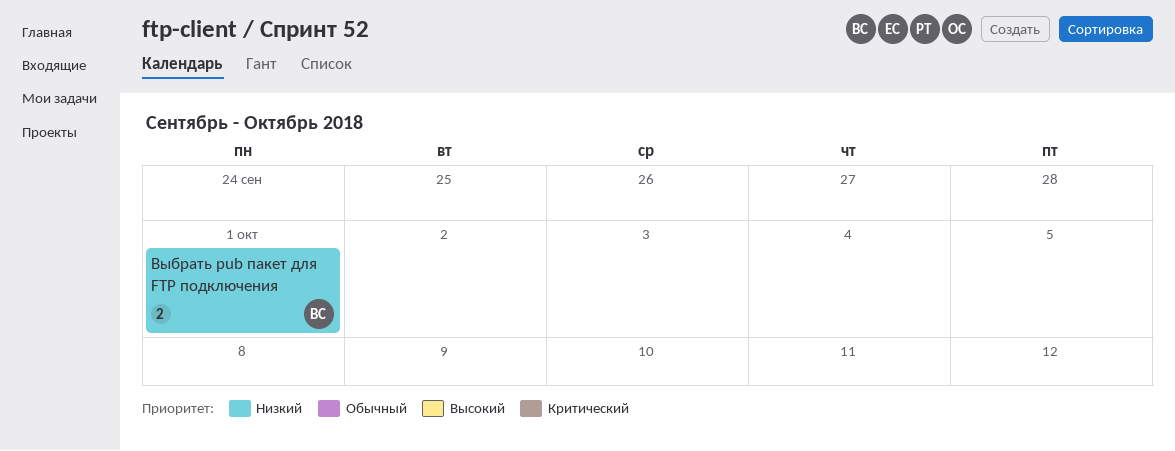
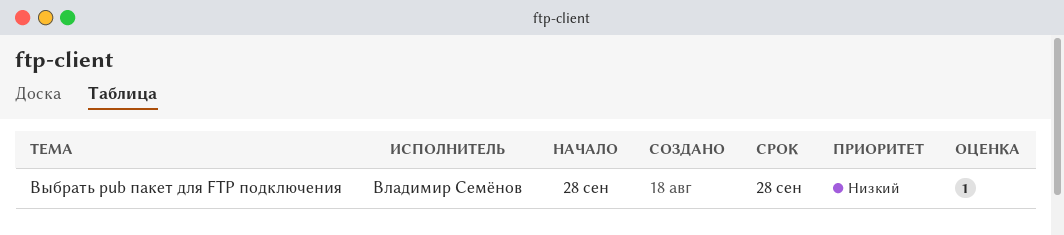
Выбрать pub пакет для FTP подключения, estimate: 2 -> 1
Выбрать pub пакет для FTP подключения, due: Oct 1 -> Sep 28

